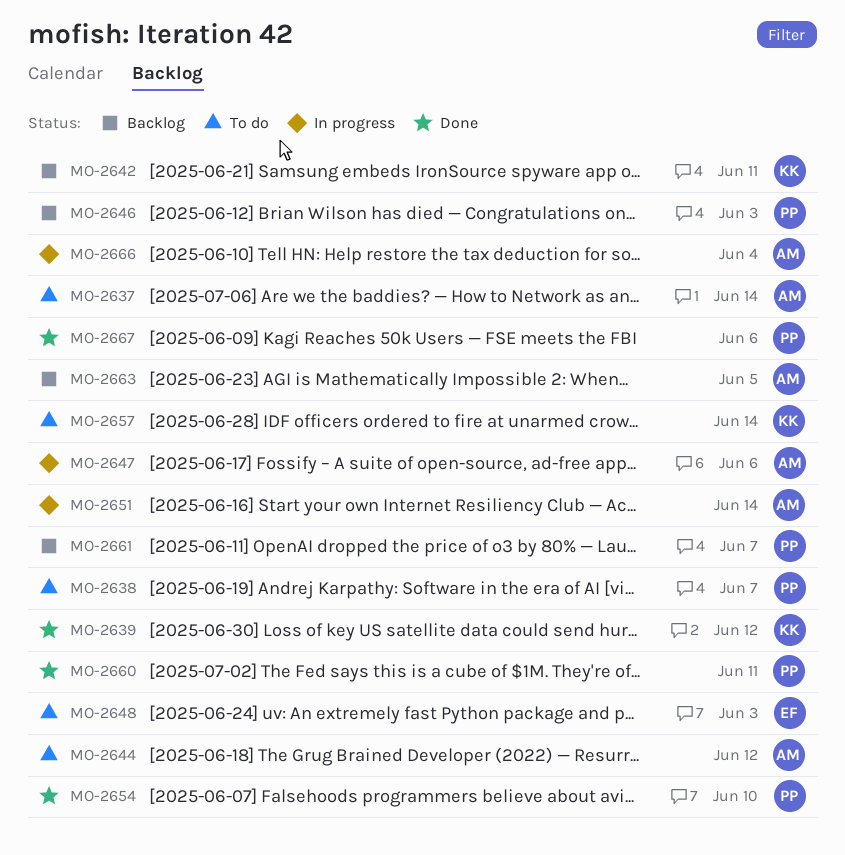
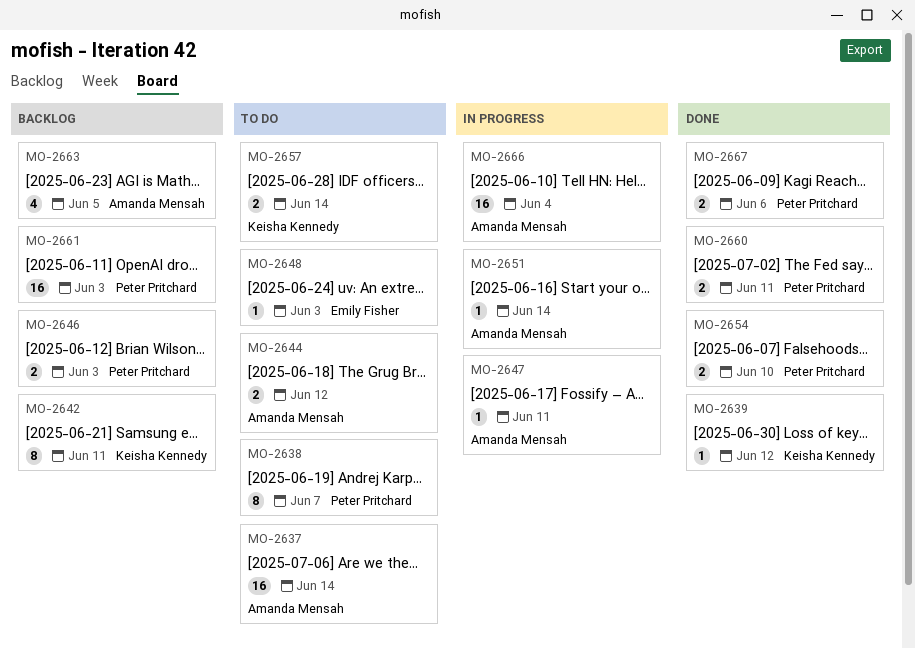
MO-2647, due: Jun 6 -> Jun 11
MO-2661, due: Jun 7 -> Jun 3

